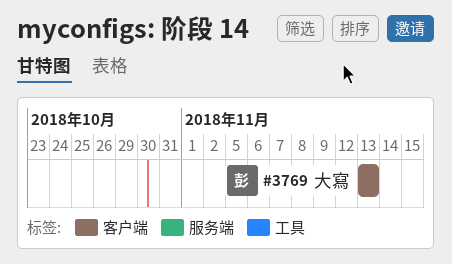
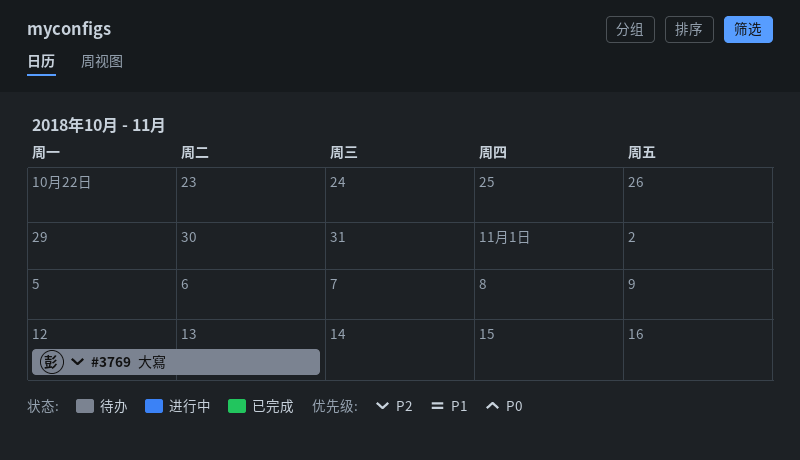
#3769, start: Nov 13 -> Nov 12

